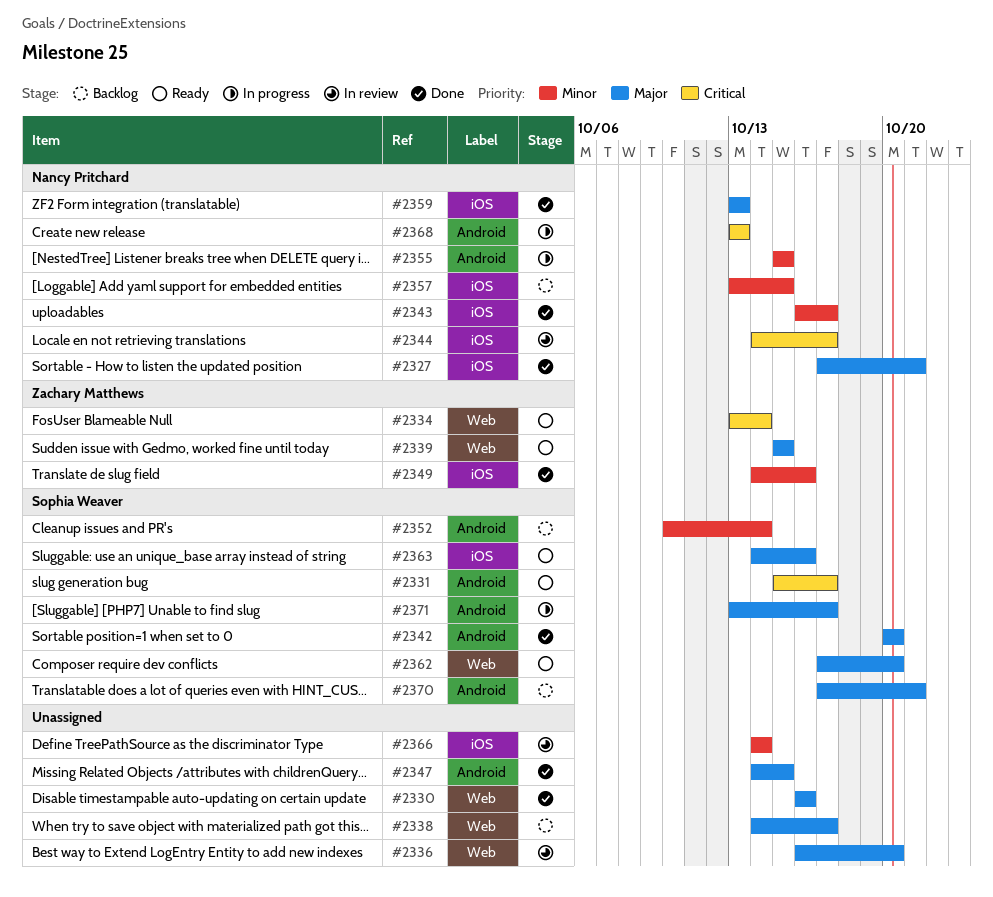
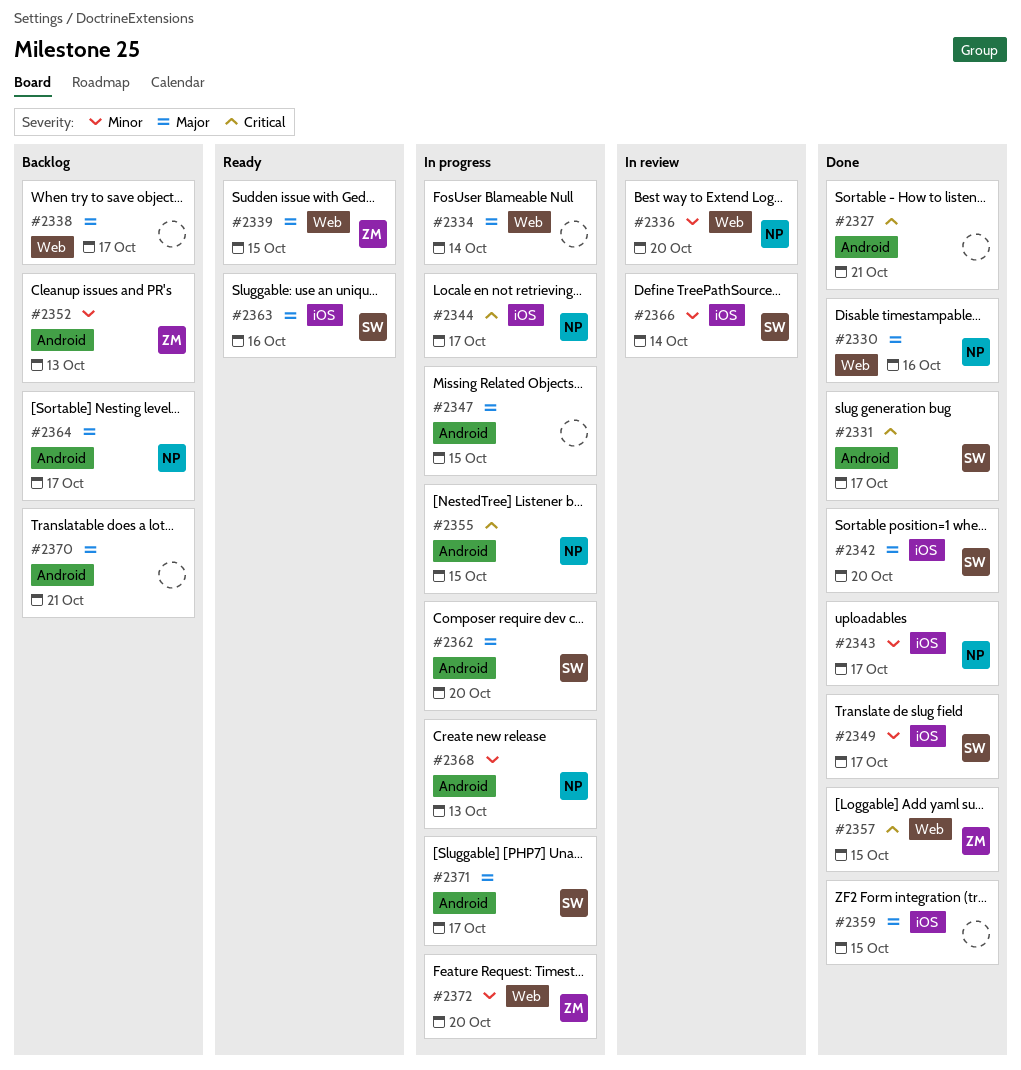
#2327, owner: Nancy Pritchard -> none
#2327, priority: Major -> Critical
#2327, label: iOS -> Android
#2330, owner: none -> Nancy Pritchard
#2331, status: Ready -> Done
#2334, status: Ready -> In progress
#2334, owner: Zachary Matthews -> none
#2334, priority: Critical -> Major
#2336, owner: none -> Nancy Pritchard
#2336, priority: Major -> Minor
#2342, label: Android -> iOS
#2344, status: In review -> In progress
#2347, status: Done -> In progress
#2349, owner: Zachary Matthews -> Sophia Weaver
#2349, due: Oct 16 -> Oct 17
#2352, owner: Sophia Weaver -> Zachary Matthews
#2352, due: Oct 14 -> Oct 13
#2355, priority: Minor -> Critical
#2357, status: Backlog -> Done
#2357, owner: Nancy Pritchard -> Zachary Matthews
#2357, priority: Minor -> Critical
#2357, label: iOS -> Web
#2359, owner: Nancy Pritchard -> none
#2359, due: Oct 13 -> Oct 15
#2362, status: Ready -> In progress
#2362, label: Web -> Android
#2364: none -> present
#2366, owner: none -> Sophia Weaver
#2368, priority: Critical -> Minor
#2370, owner: Sophia Weaver -> none
#2372: none -> present

